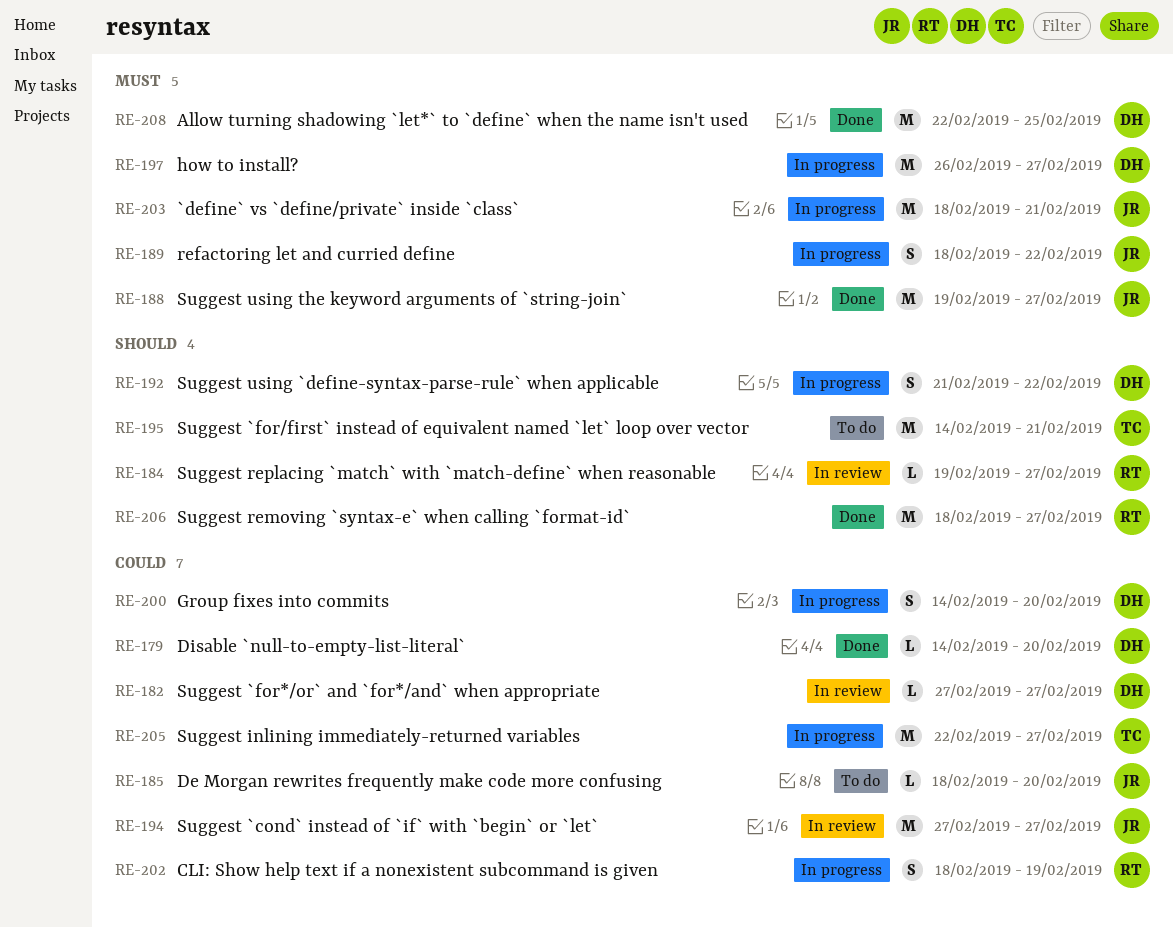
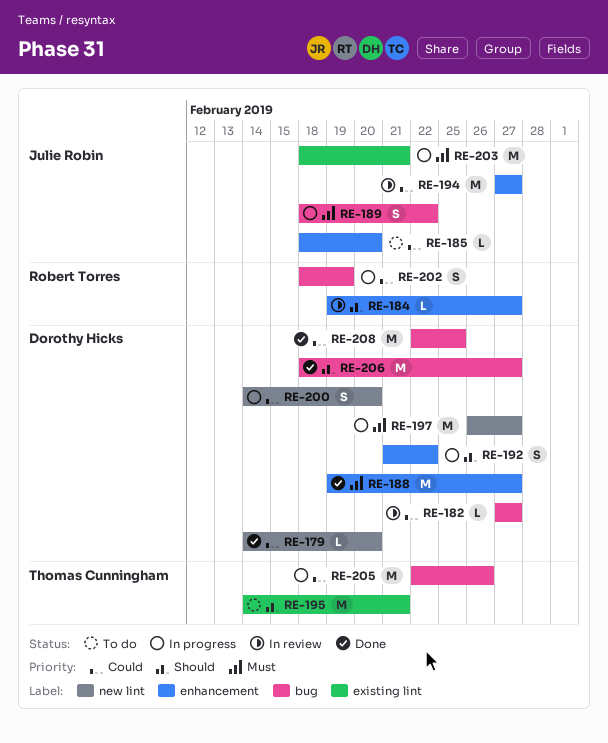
RE-188, owner: Julie Robin -> Dorothy Hicks
RE-205, due: Feb 27 -> Feb 26
RE-206, owner: Robert Torres -> Dorothy Hicks
RE-208, priority: Must -> Could

